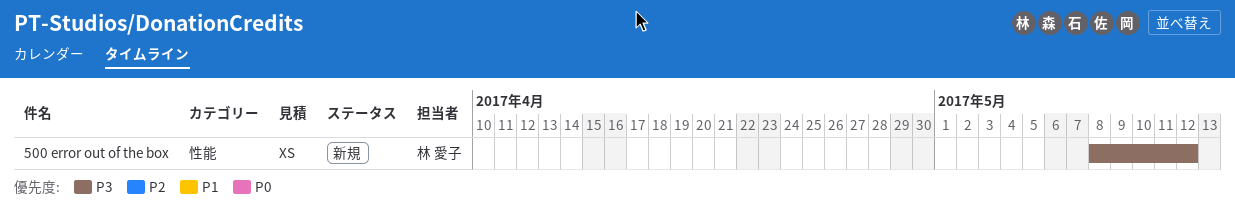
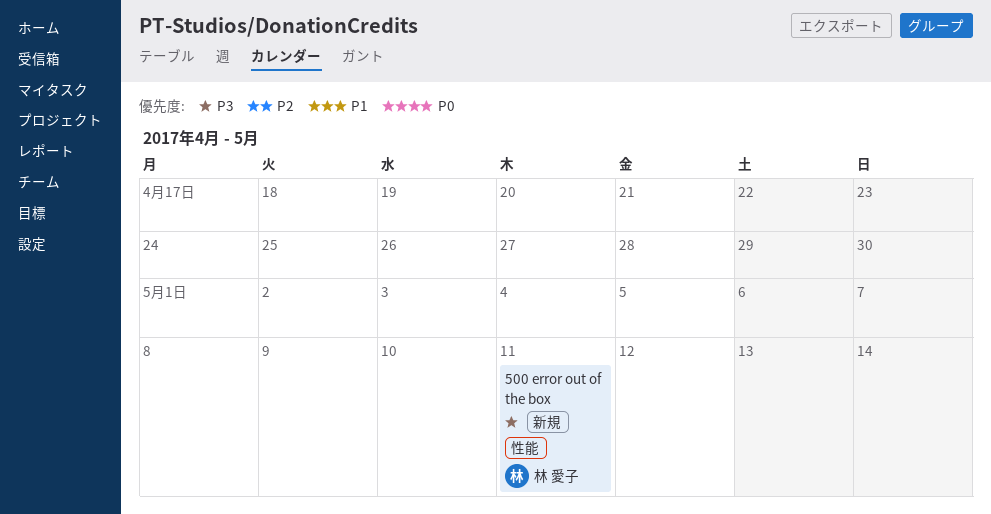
500 error out of the box, due: May 12 -> May 11

